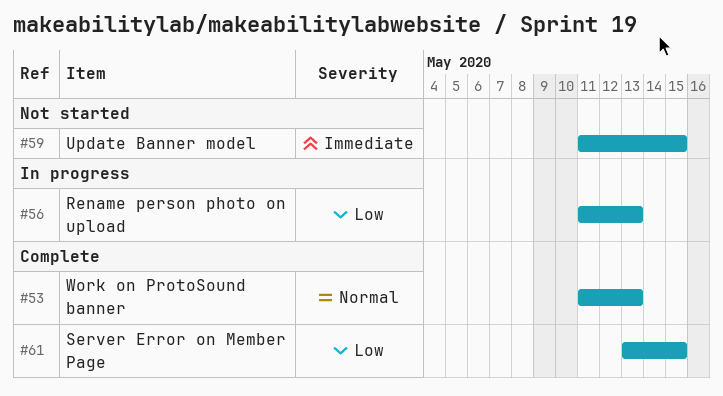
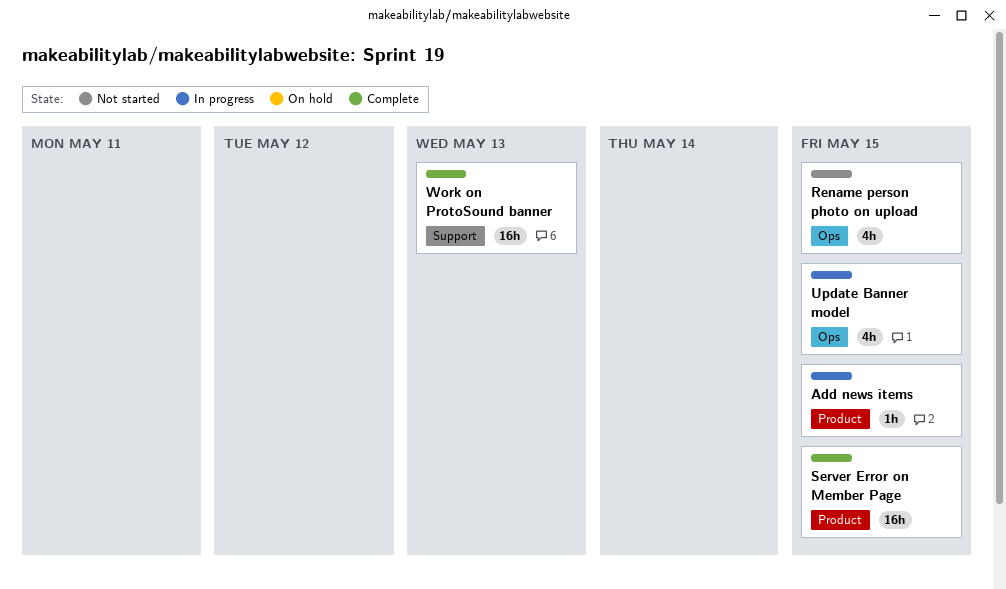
Add news items: none -> present
Rename person photo on upload, status: In progress -> Not started
Rename person photo on upload, due: May 13 -> May 15
Update Banner model, status: Not started -> In progress

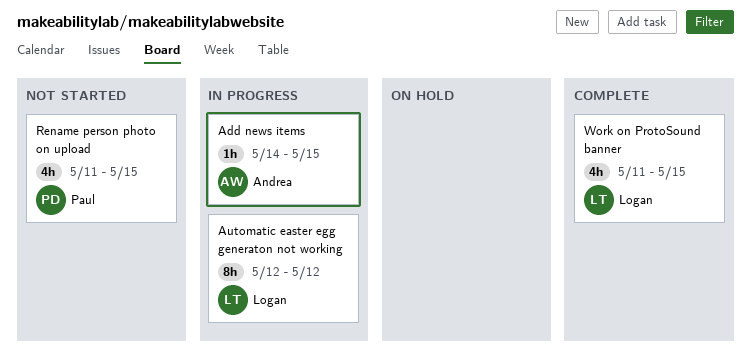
Automatic easter egg generaton not working: none -> present
Server Error on Member Page: present -> none
Update Banner model: present -> none
Work on ProtoSound banner, estimate: 16h -> 4h
Work on ProtoSound banner, due: May 13 -> May 15

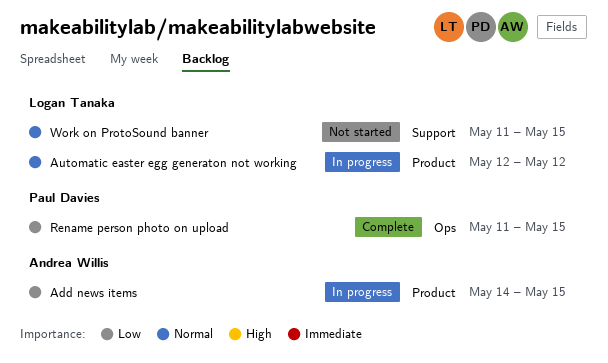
Rename person photo on upload, status: Not started -> Complete
Work on ProtoSound banner, status: Complete -> Not started

